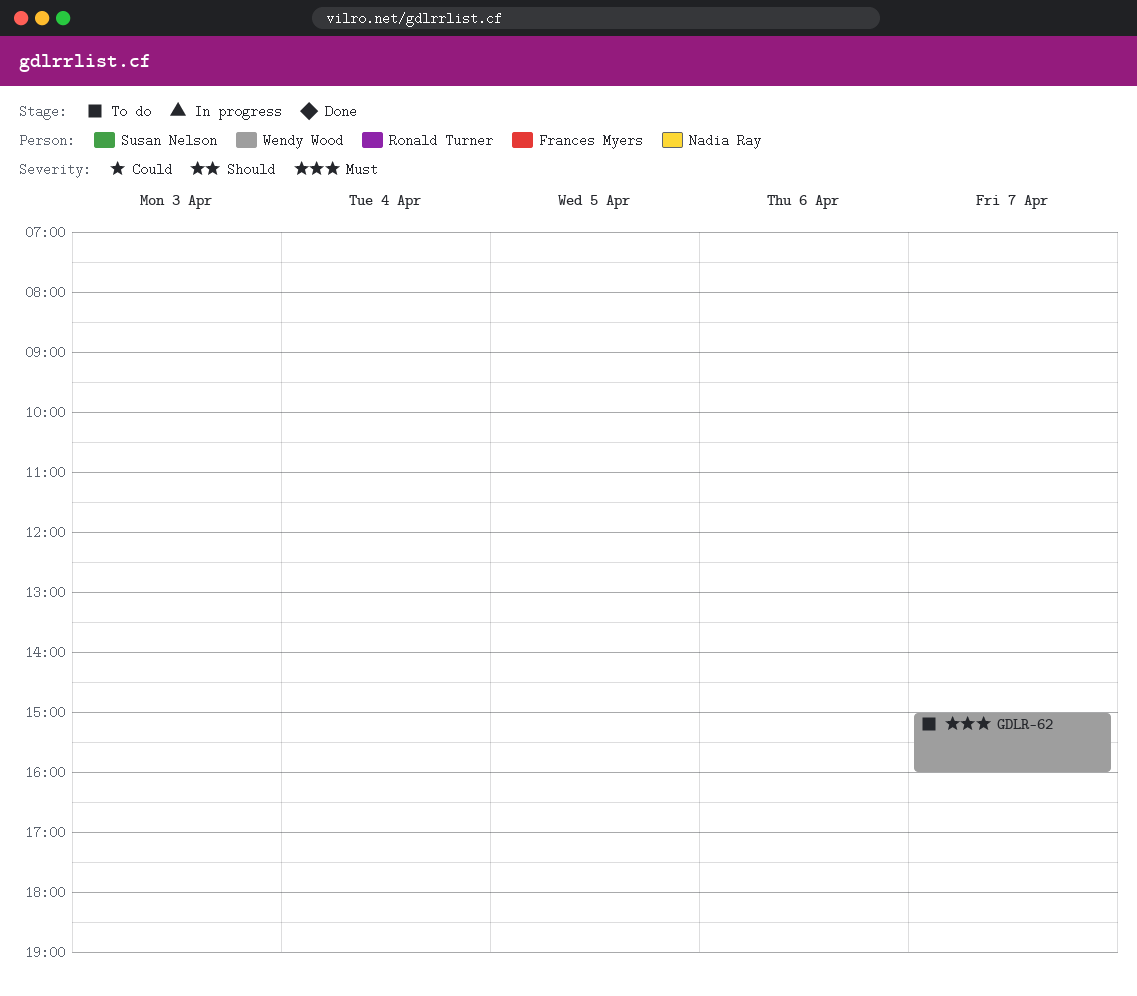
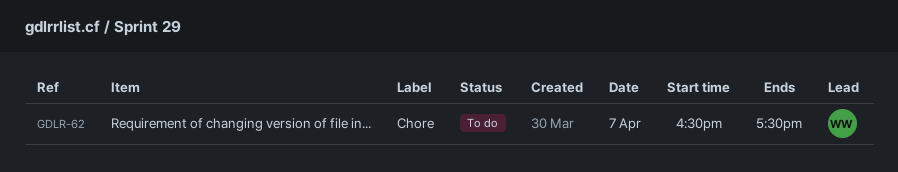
GDLR-62, begins: 15:00 -> 16:30
GDLR-62, ends: 16:00 -> 17:30

